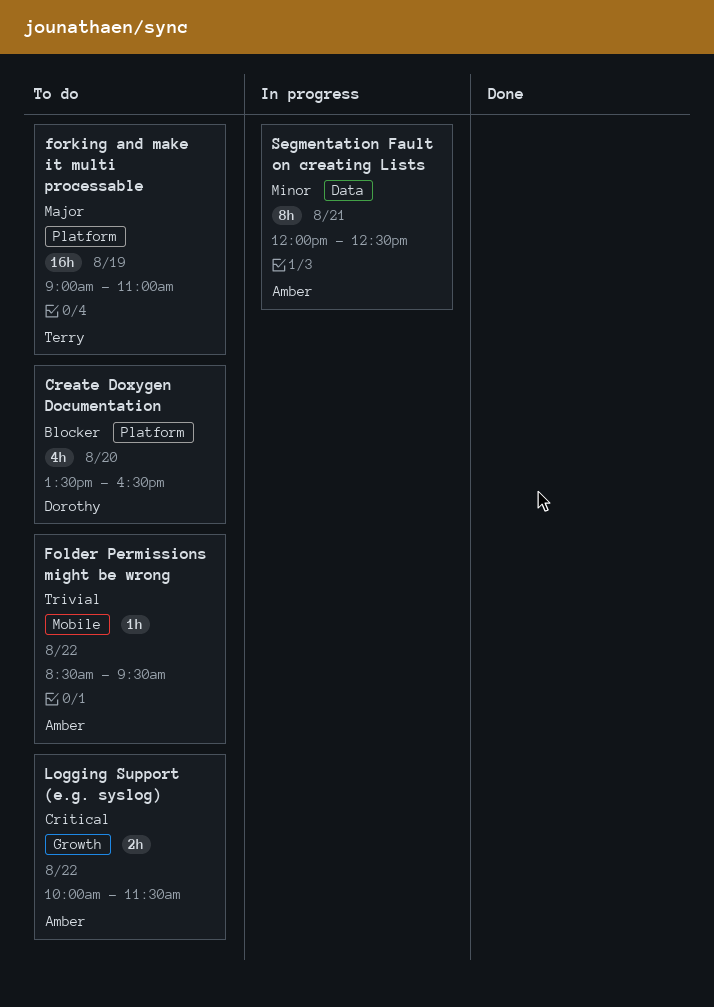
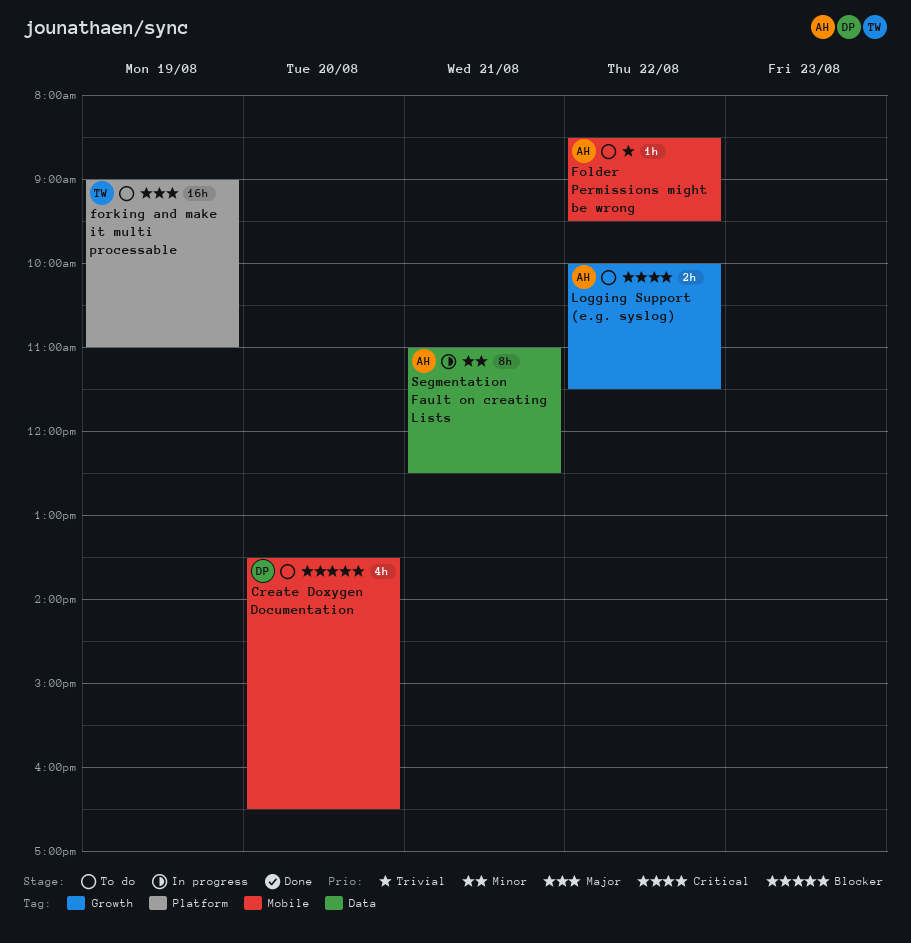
Create Doxygen Documentation, label: Platform -> Mobile
Segmentation Fault on creating Lists, begins: 12:00 -> 11:00

